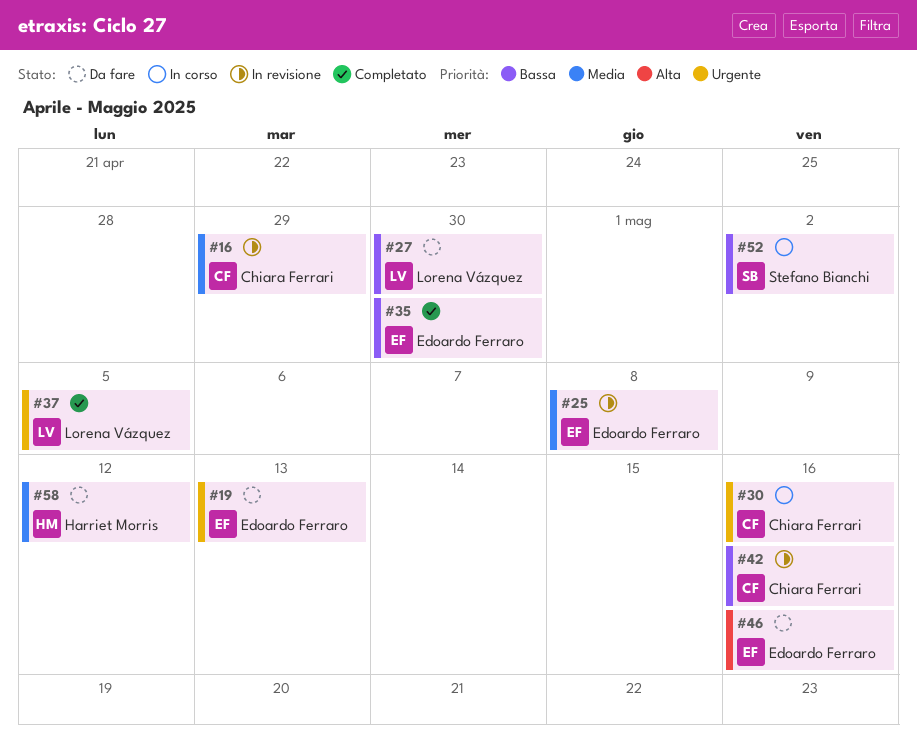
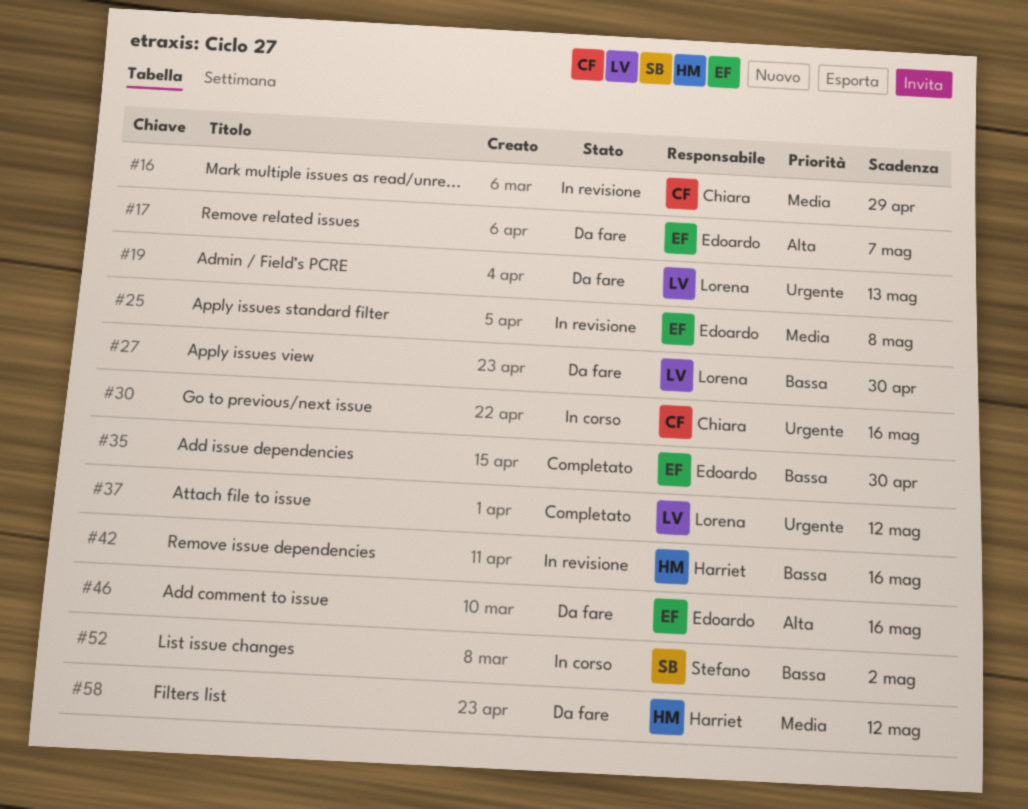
#17: none -> present
#19, owner: Edoardo Ferraro -> Lorena Vázquez
#37, due: May 5 -> May 12
#42, owner: Chiara Ferrari -> Harriet Morris

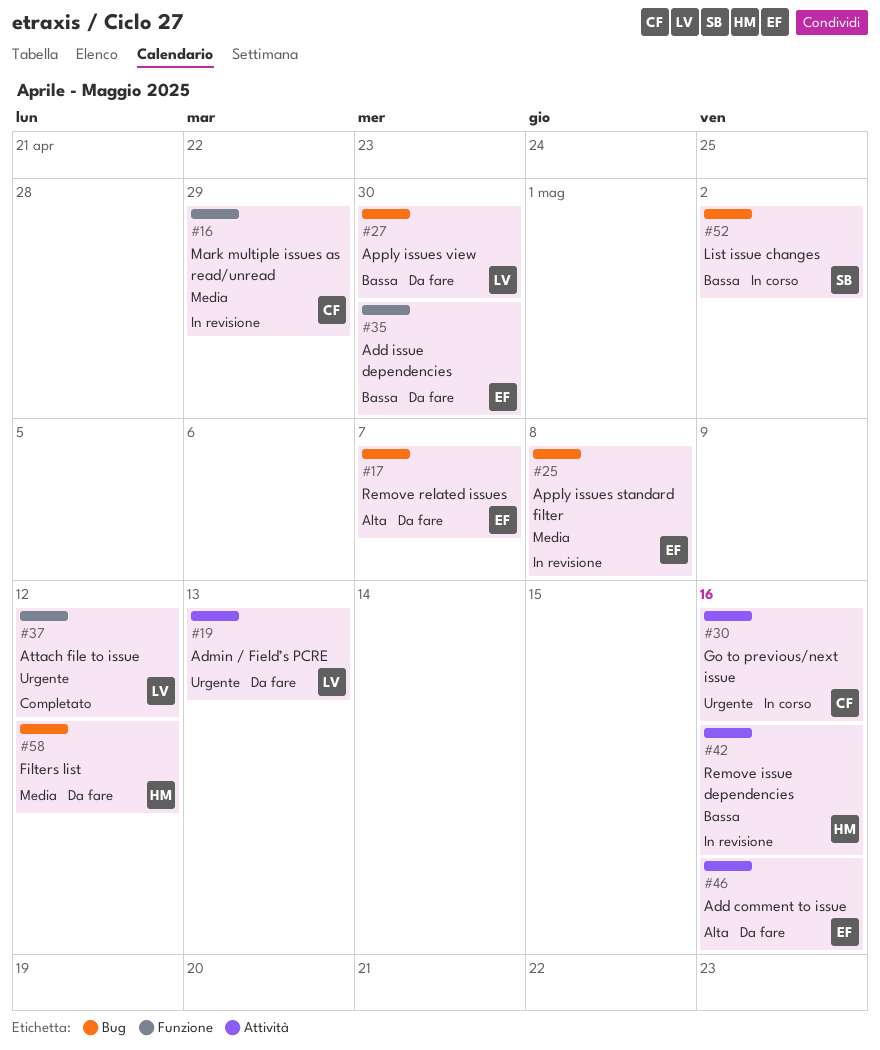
#35, status: Completato -> Da fare

